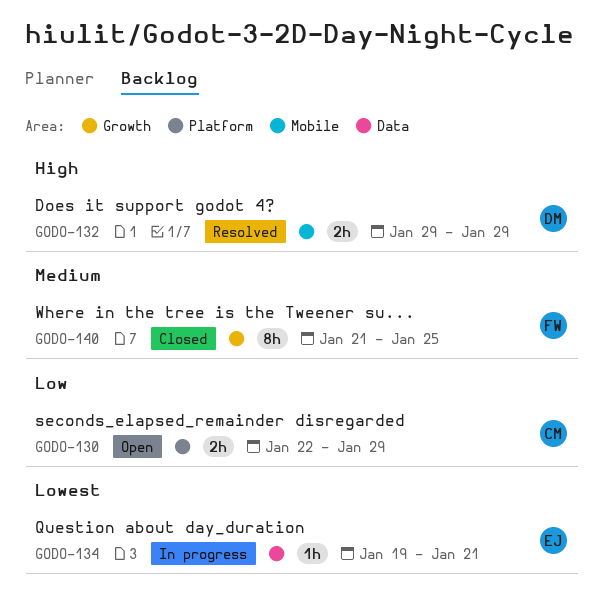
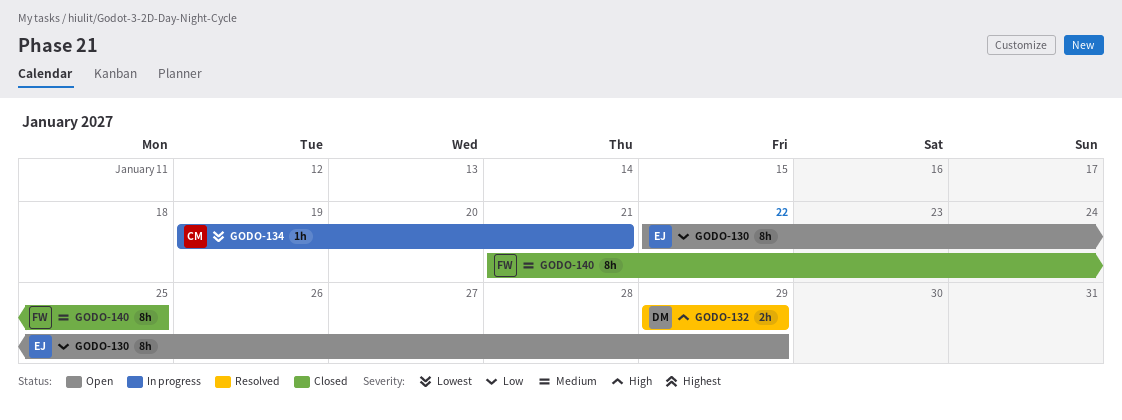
GODO-130, owner: CM -> EJ
GODO-130, estimate: 2h -> 8h
GODO-134, owner: EJ -> CM

